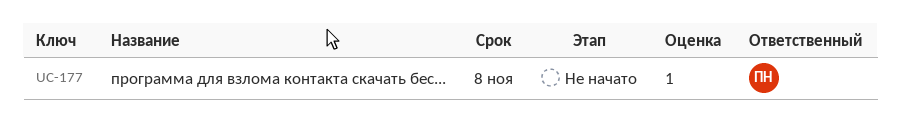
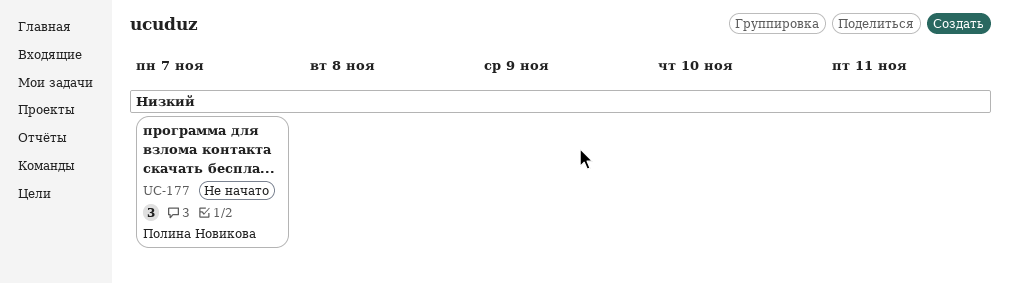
UC-177, estimate: 1 -> 3
UC-177, due: Nov 8 -> Nov 7

